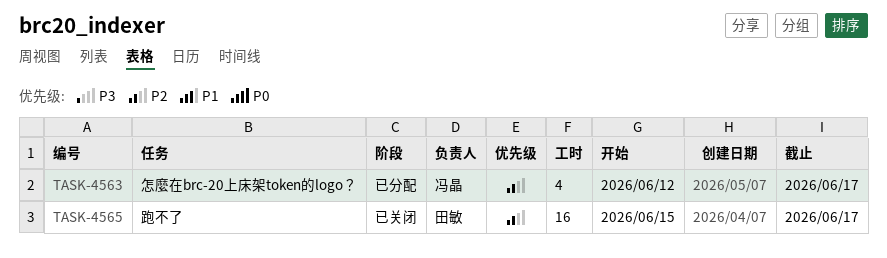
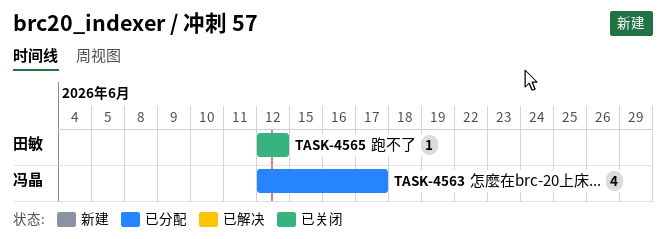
TASK-4565, estimate: 16 -> 1
TASK-4565, start: Jun 15 -> Jun 12
TASK-4565, due: Jun 17 -> Jun 12

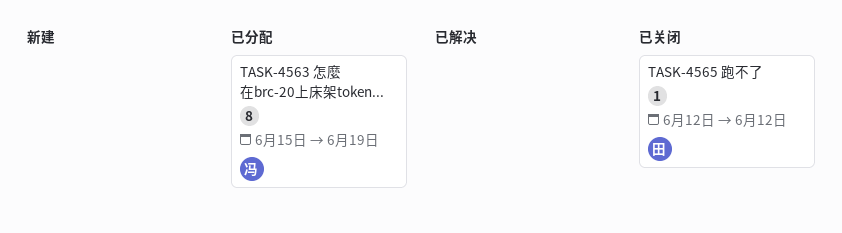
TASK-4563, estimate: 4 -> 8
TASK-4563, start: Jun 12 -> Jun 15
TASK-4563, due: Jun 17 -> Jun 19

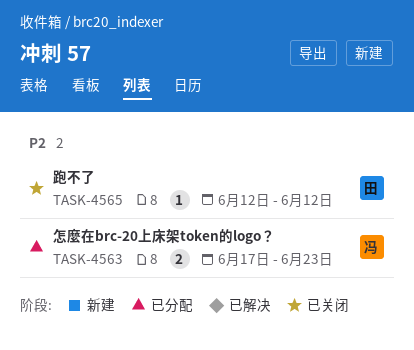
TASK-4563, estimate: 8 -> 2
TASK-4563, start: Jun 15 -> Jun 17
TASK-4563, due: Jun 19 -> Jun 23

